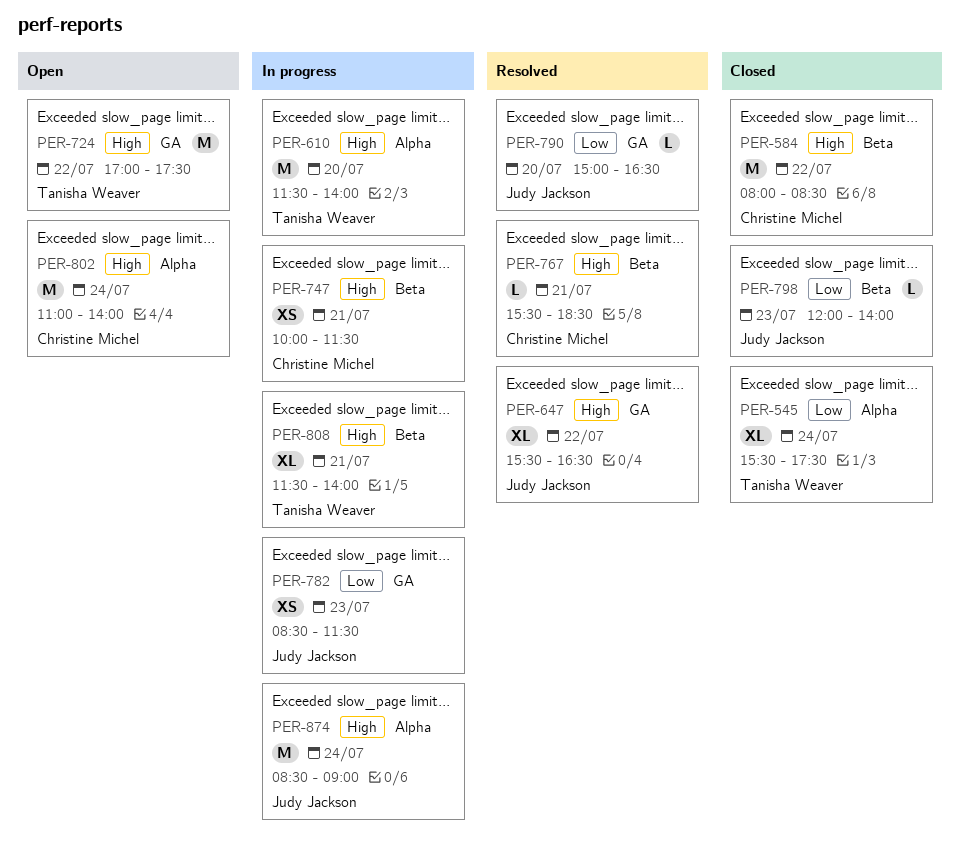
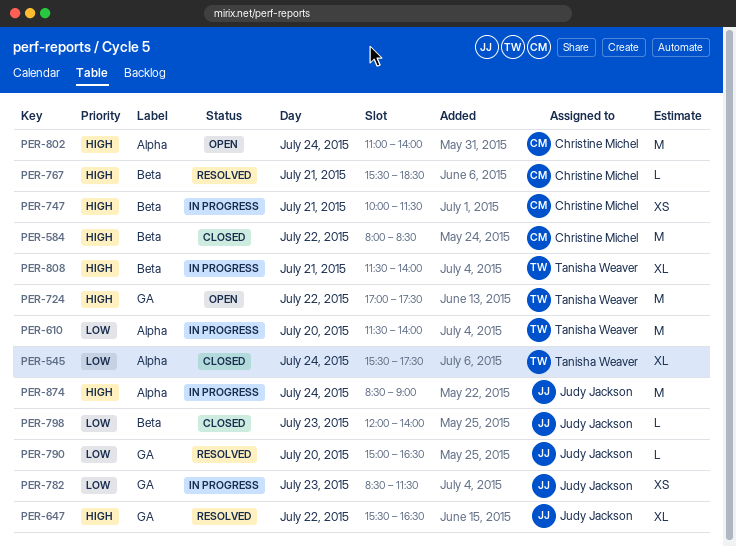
PER-610, priority: High -> Low

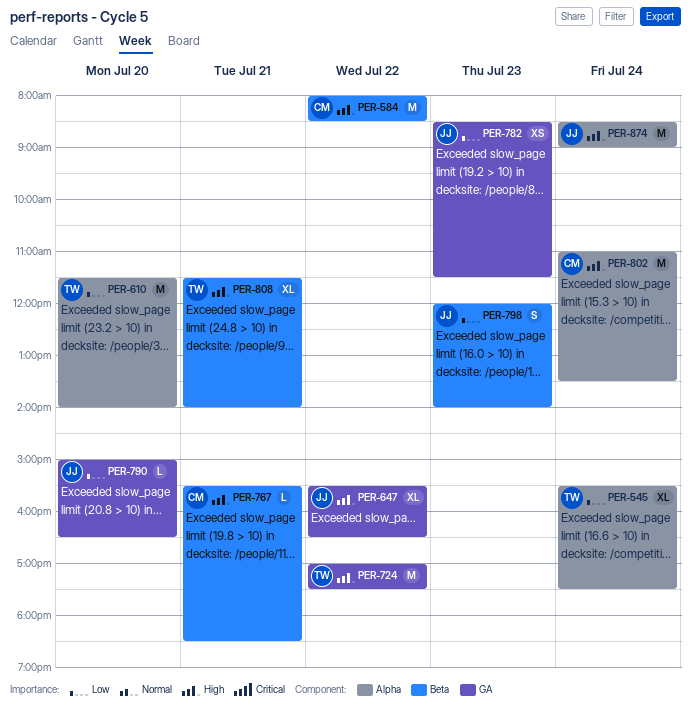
PER-747: present -> none
PER-798, estimate: L -> S
PER-802, ends: 14:00 -> 13:30

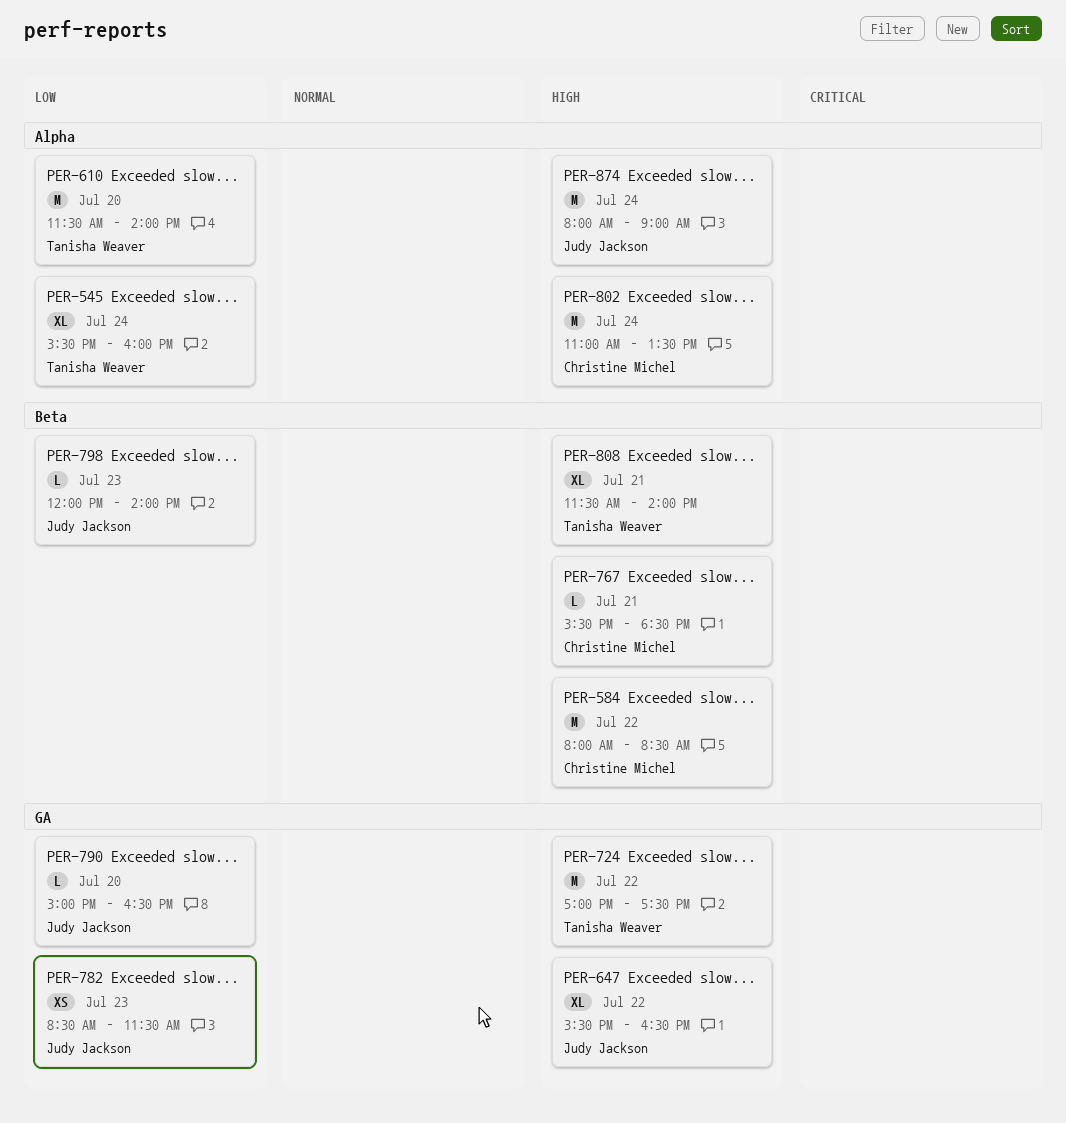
PER-545, ends: 17:30 -> 16:00
PER-798, estimate: S -> L
PER-874, begins: 08:30 -> 08:00

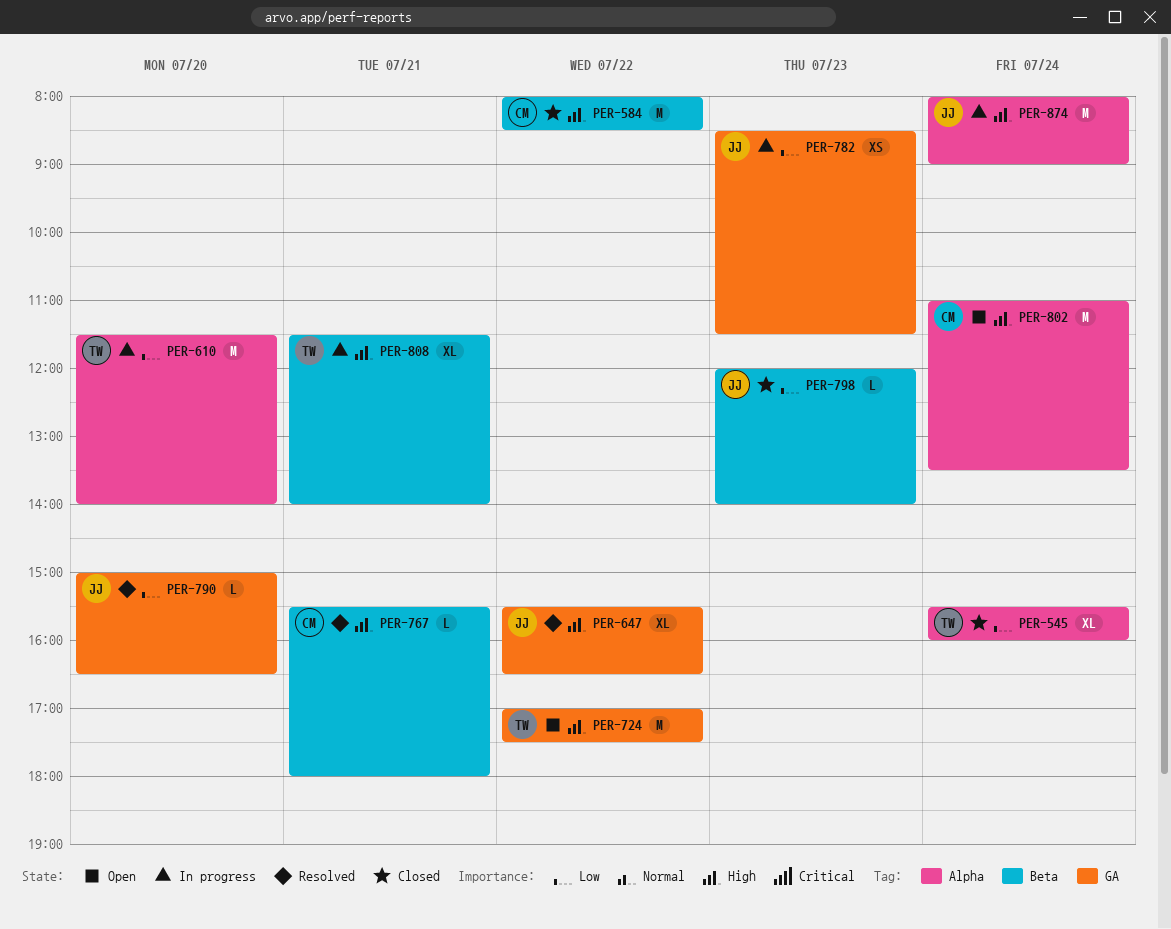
PER-767, ends: 18:30 -> 18:00

